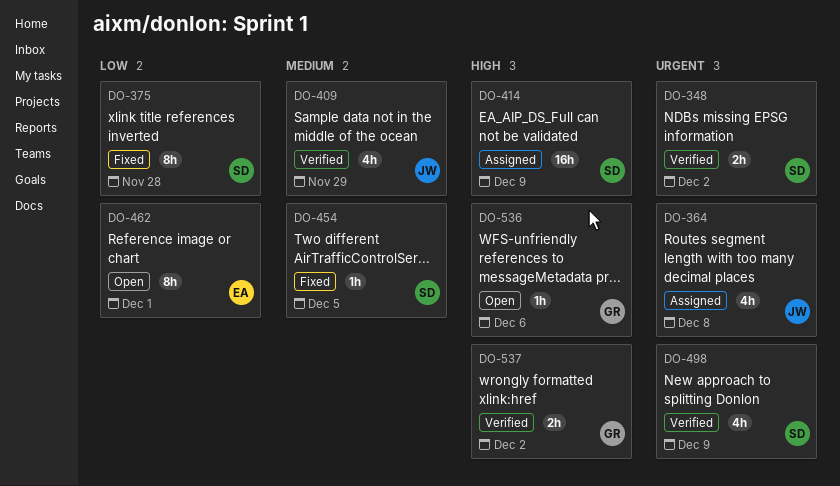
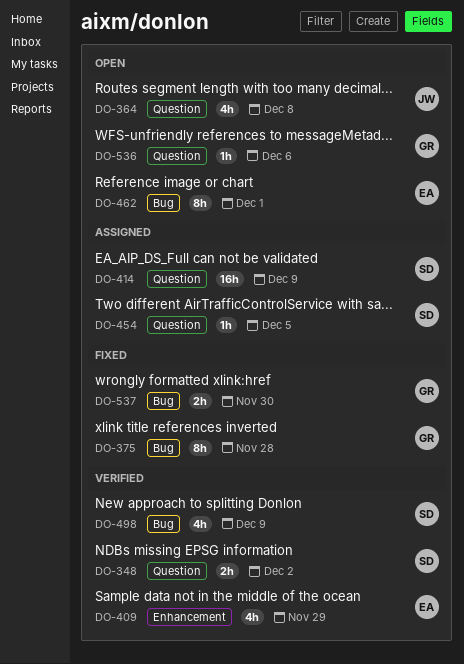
DO-364, status: Assigned -> Open
DO-375, owner: SD -> GR
DO-409, owner: JW -> EA
DO-454, status: Fixed -> Assigned
DO-537, status: Verified -> Fixed
DO-537, due: Dec 2 -> Nov 30

